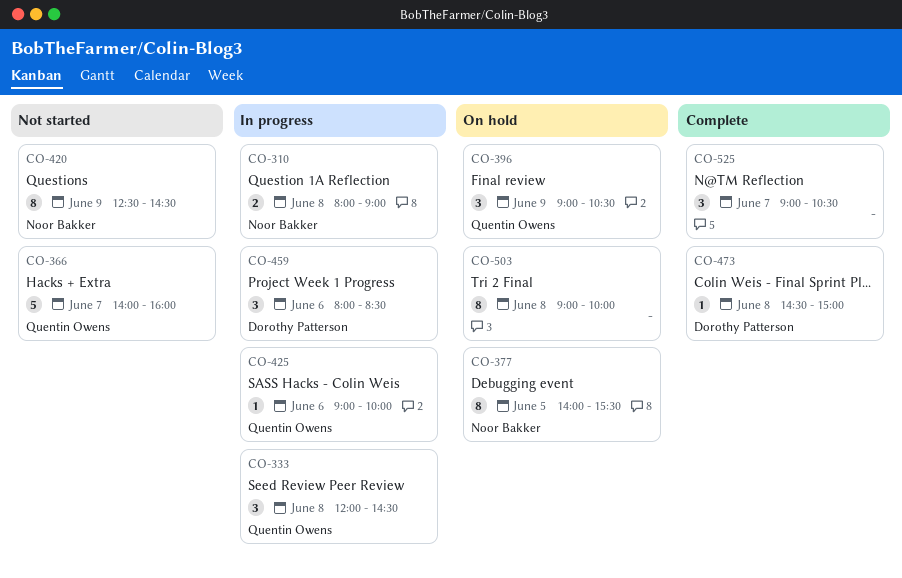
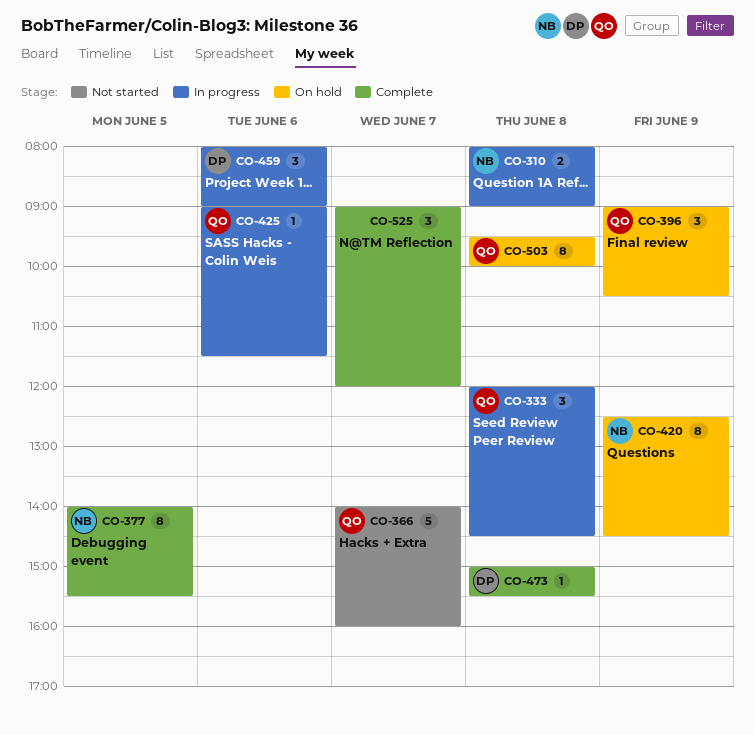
CO-377, status: On hold -> Complete
CO-420, status: Not started -> On hold
CO-425, ends: 10:00 -> 11:30
CO-459, ends: 08:30 -> 09:00
CO-473, begins: 14:30 -> 15:00
CO-473, ends: 15:00 -> 15:30
CO-503, owner: none -> Quentin Owens
CO-503, begins: 09:00 -> 09:30
CO-525, ends: 10:30 -> 12:00

